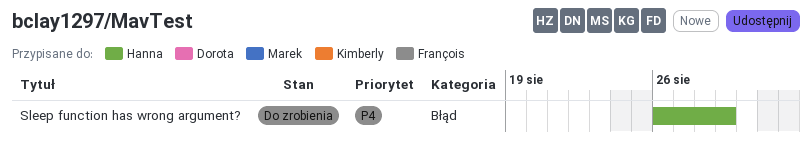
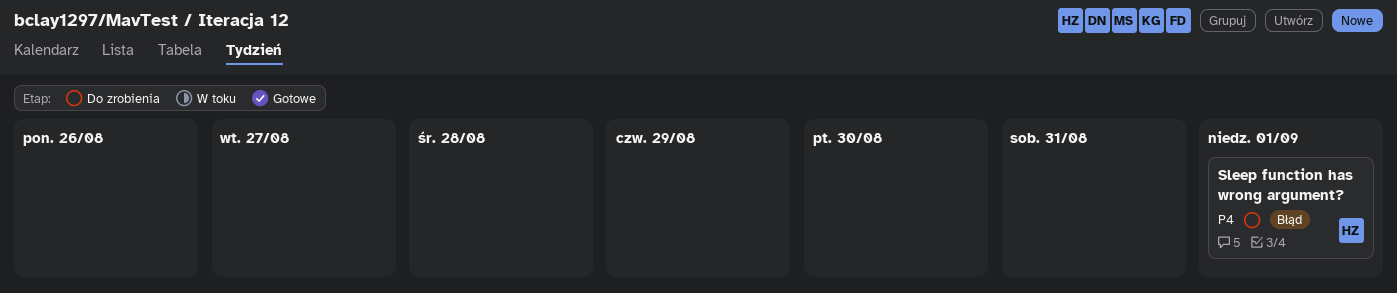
Sleep function has wrong argument?, due: Aug 29 -> Sep 1

